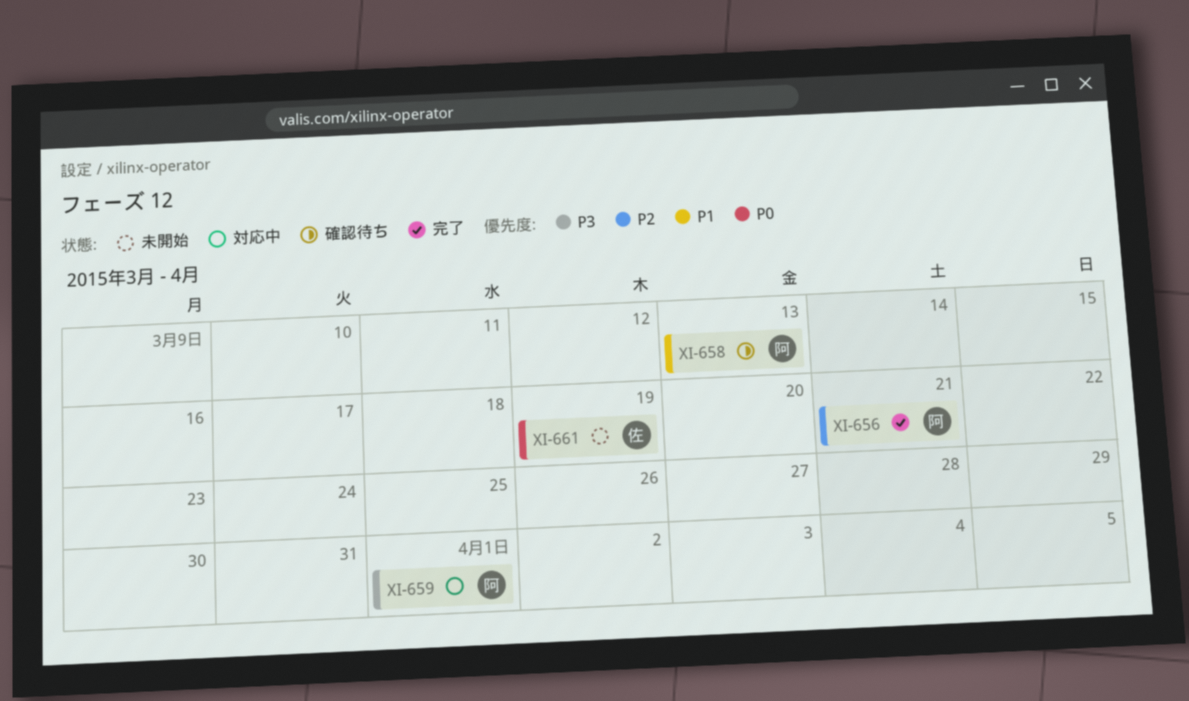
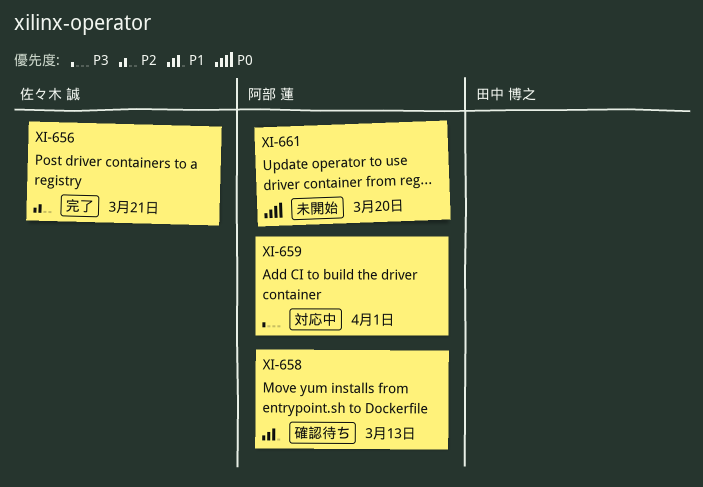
XI-656, owner: 阿部 蓮 -> 佐々木 誠
XI-661, owner: 佐々木 誠 -> 阿部 蓮
XI-661, due: Mar 19 -> Mar 20

